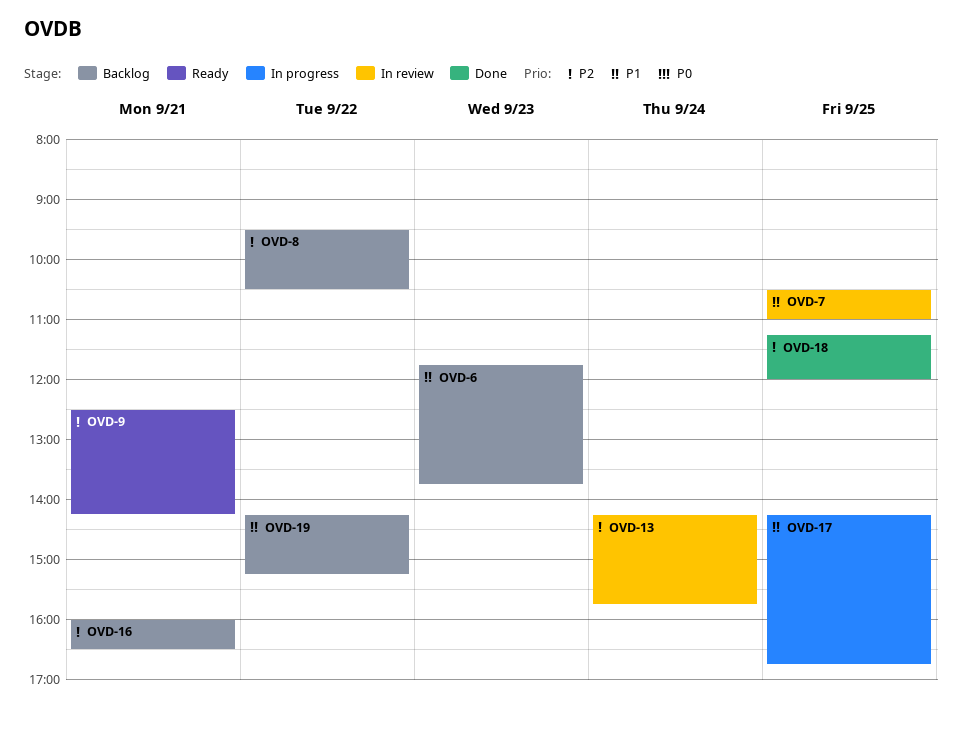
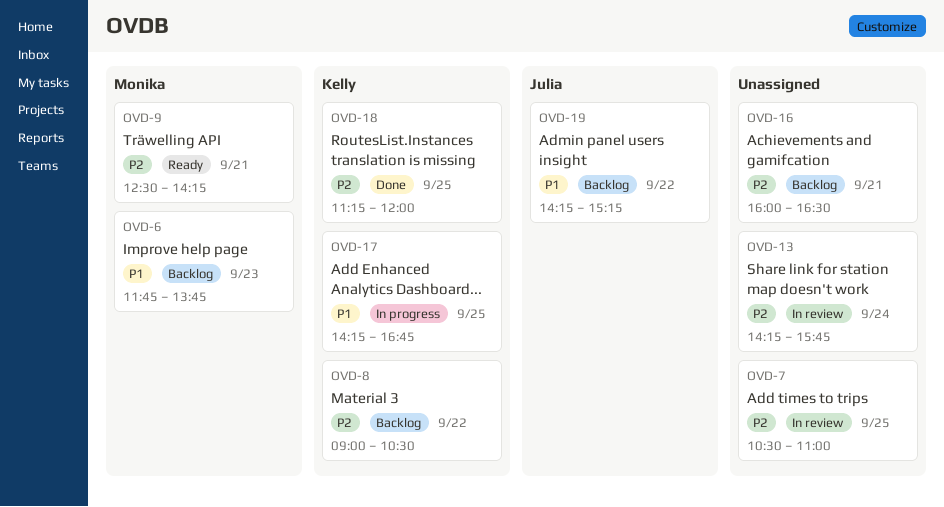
OVD-7, priority: P1 -> P2
OVD-8, begins: 09:30 -> 09:00

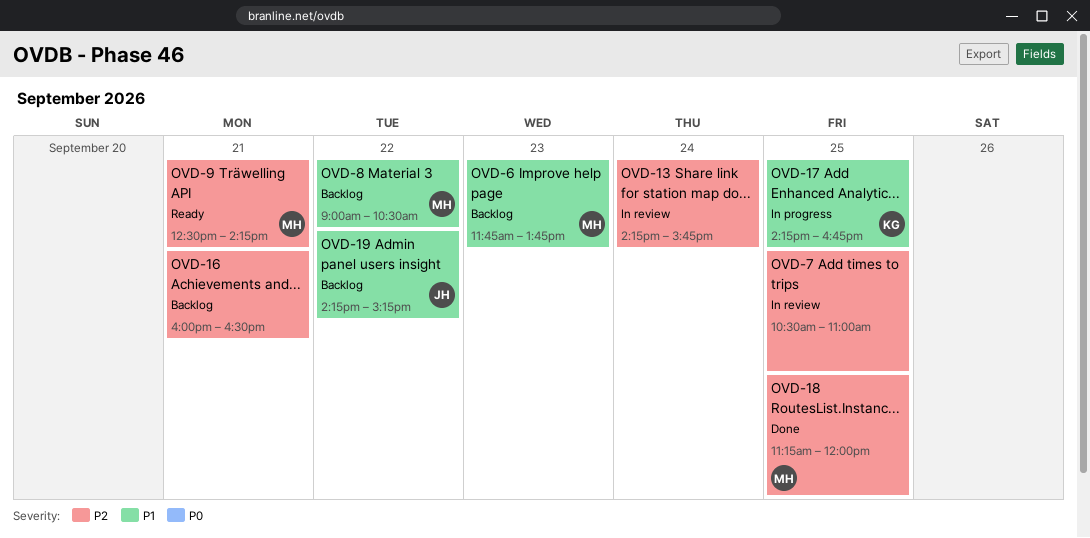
OVD-8, owner: Kelly -> Monika
OVD-8, priority: P2 -> P1
OVD-18, owner: Kelly -> Monika

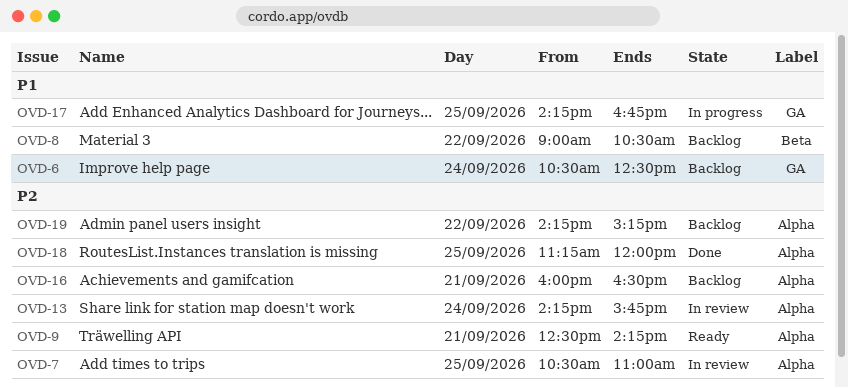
OVD-6, day: Sep 23 -> Sep 24
OVD-6, begins: 11:45 -> 10:30
OVD-6, ends: 13:45 -> 12:30
OVD-19, priority: P1 -> P2

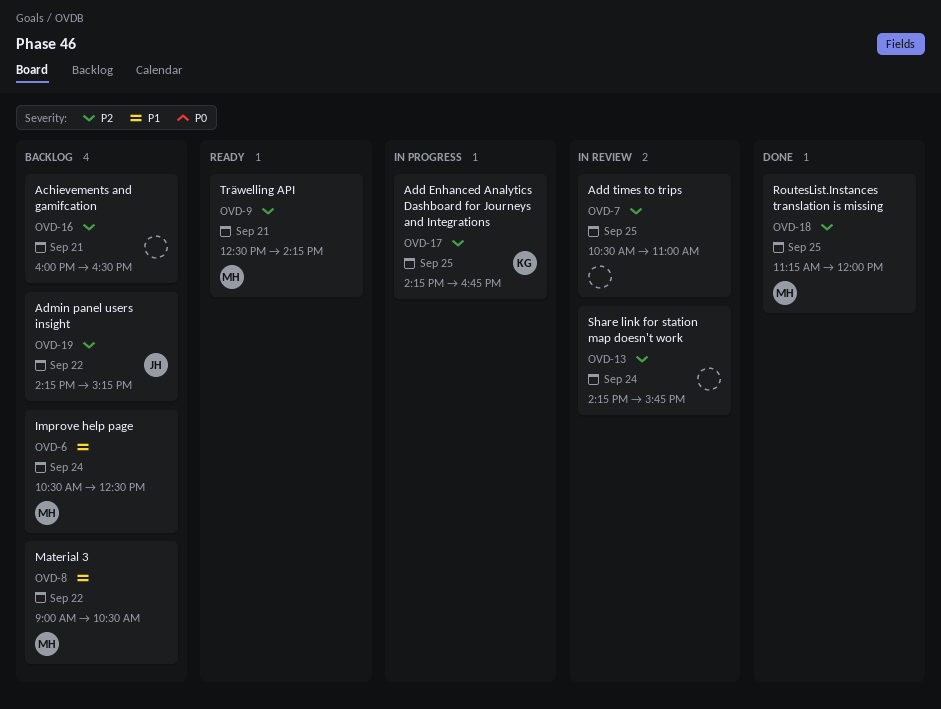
OVD-17, priority: P1 -> P2

